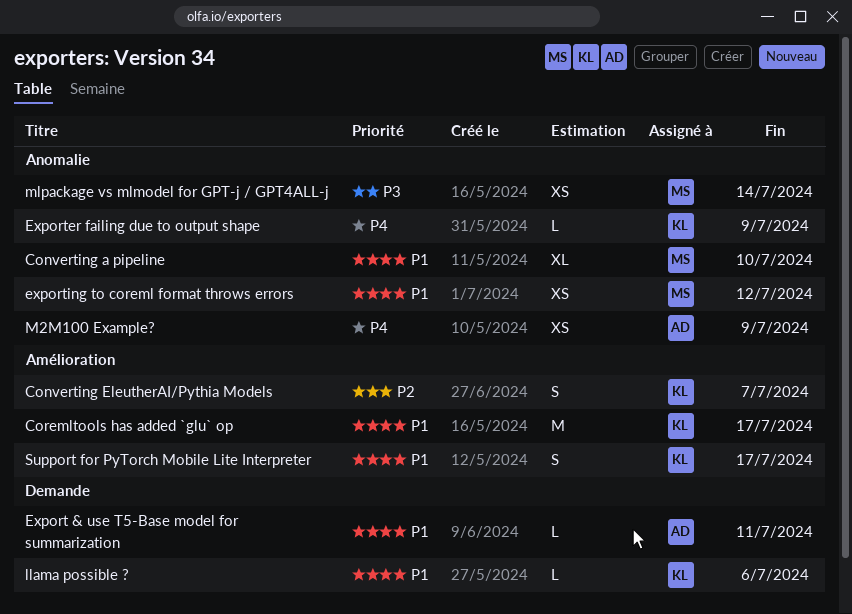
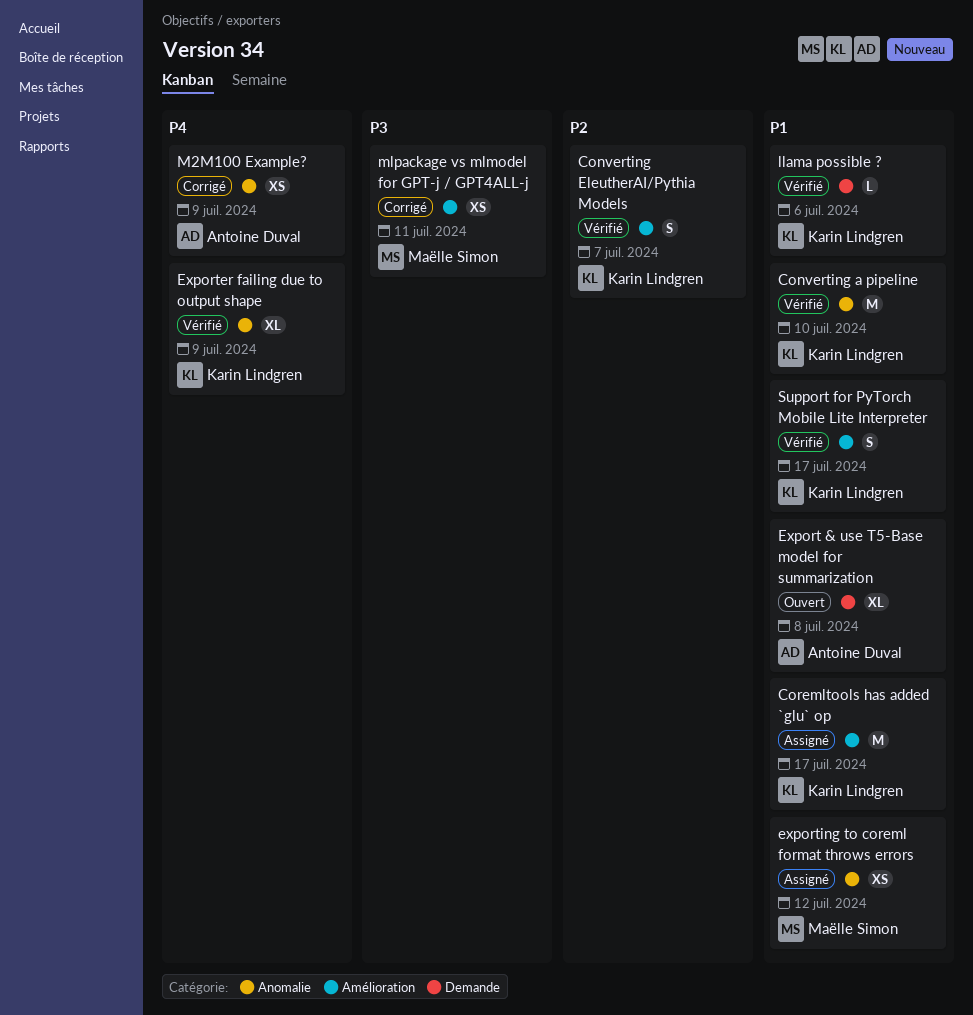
Converting a pipeline, owner: Maëlle Simon -> Karin Lindgren
Converting a pipeline, estimate: XL -> M
Export & use T5-Base model for summarization, estimate: L -> XL
Export & use T5-Base model for summarization, due: Jul 11 -> Jul 8
Exporter failing due to output shape, estimate: L -> XL
mlpackage vs mlmodel for GPT-j / GPT4ALL-j, label: Anomalie -> Amélioration
mlpackage vs mlmodel for GPT-j / GPT4ALL-j, due: Jul 14 -> Jul 11

